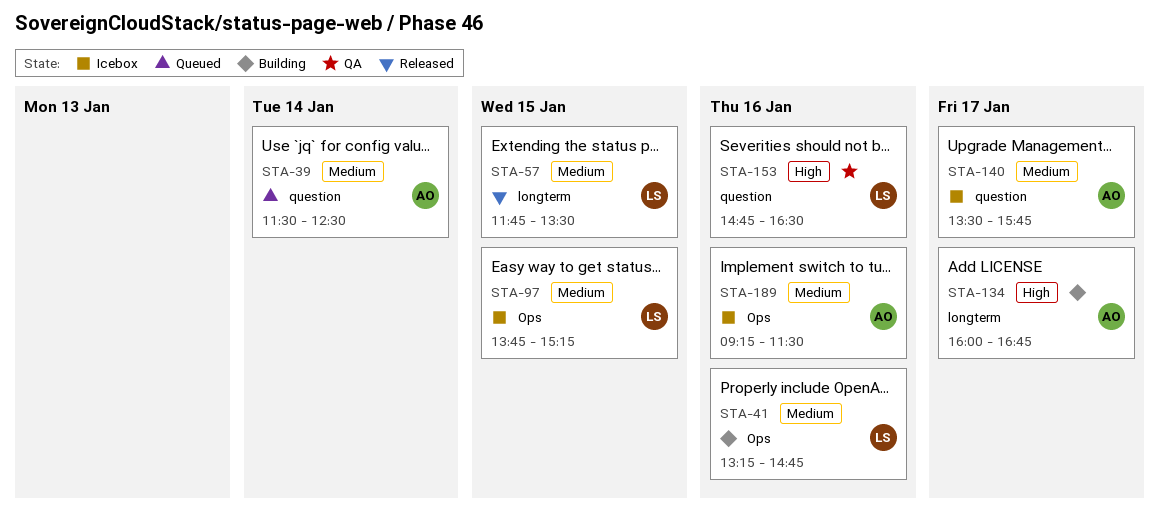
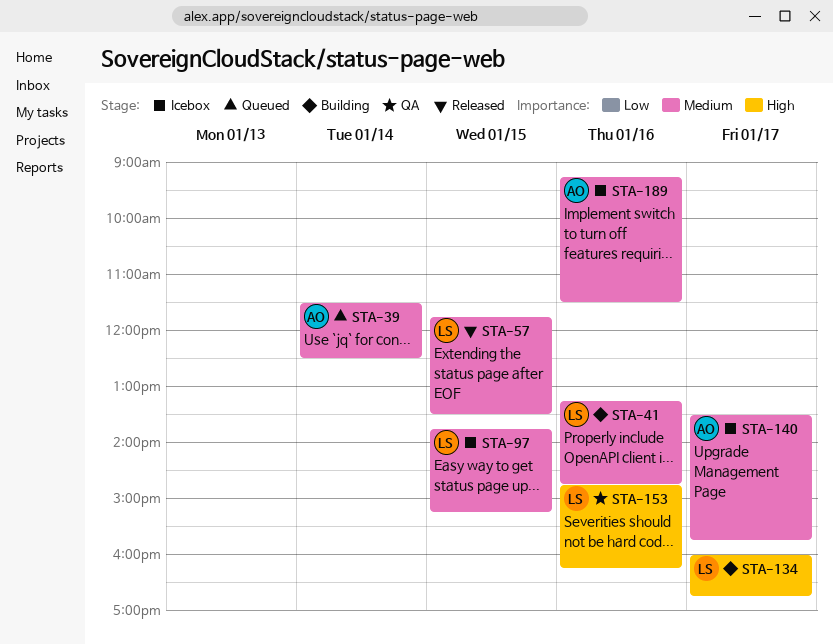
STA-134, owner: AO -> LS
STA-153, ends: 16:30 -> 16:15

